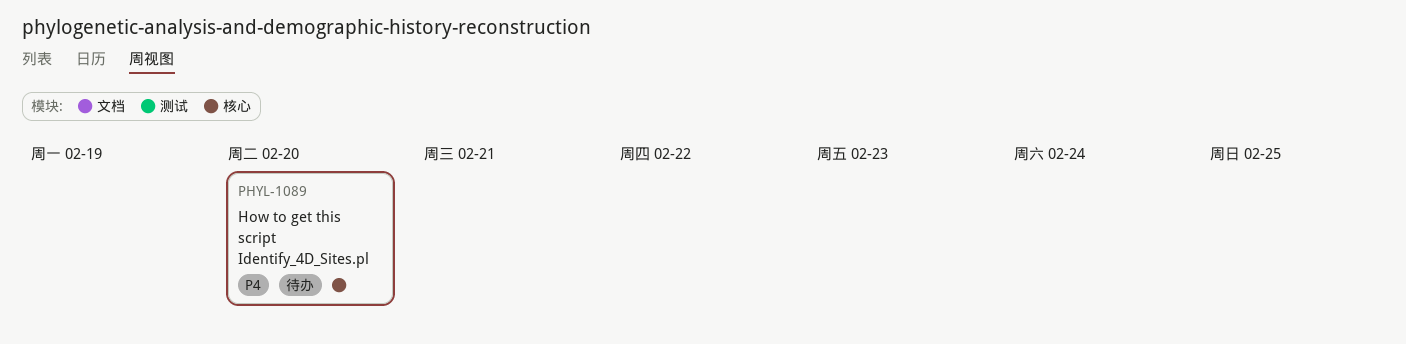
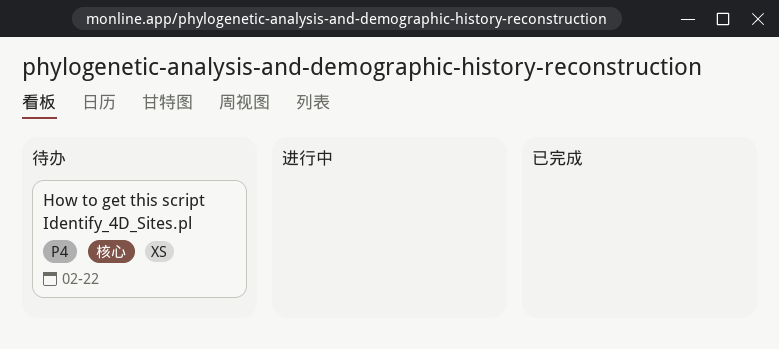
How to get this script Identify_4D_Sites.pl, due: Feb 20 -> Feb 22

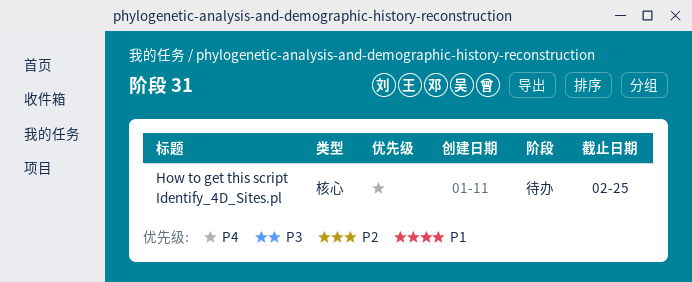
How to get this script Identify_4D_Sites.pl, due: Feb 22 -> Feb 25

